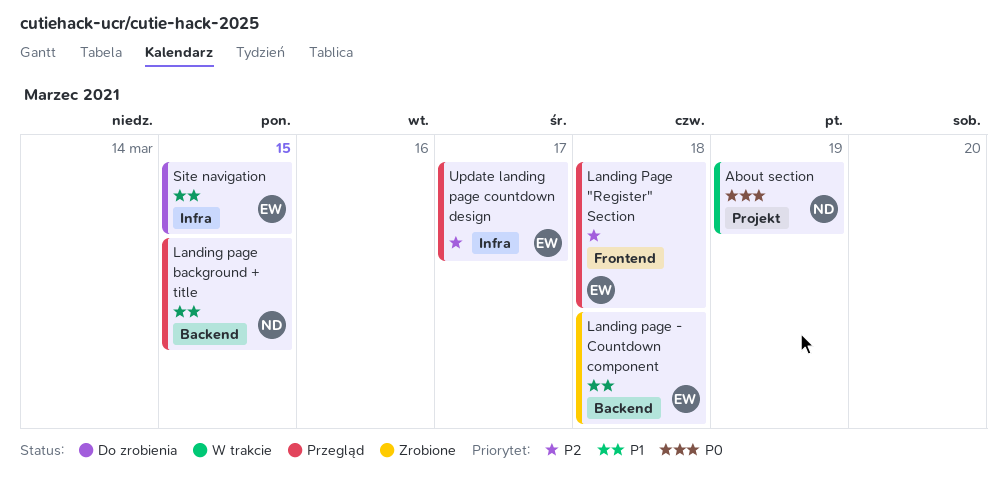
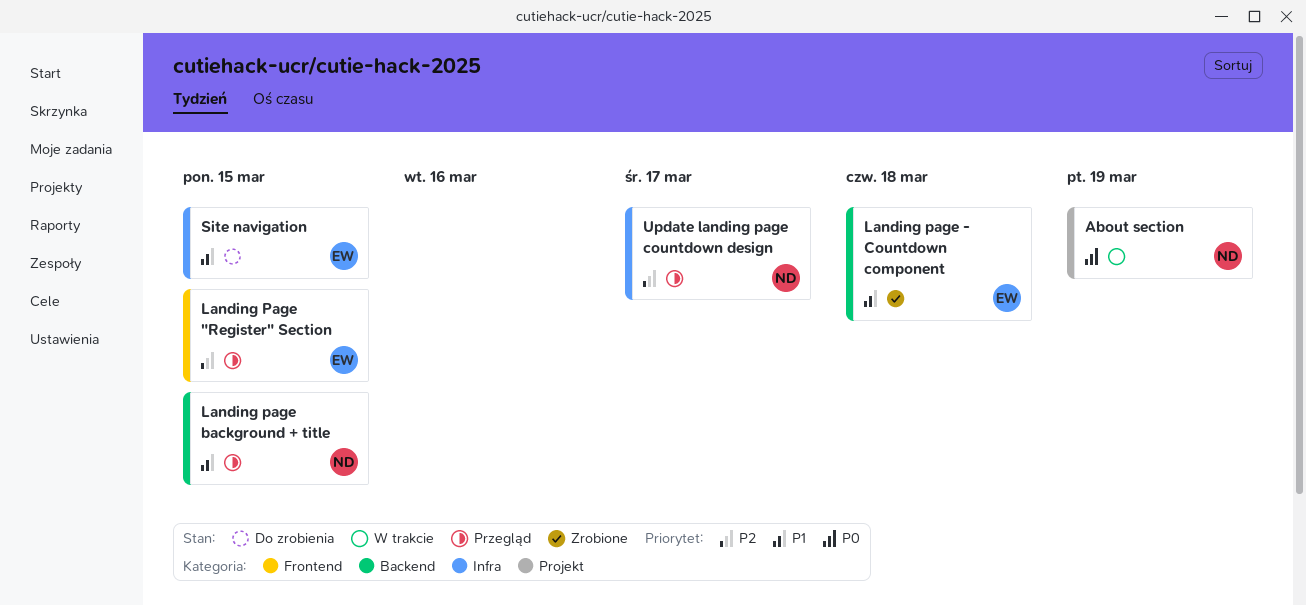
Landing Page "Register" Section, due: Mar 18 -> Mar 15
Update landing page countdown design, owner: EW -> ND

